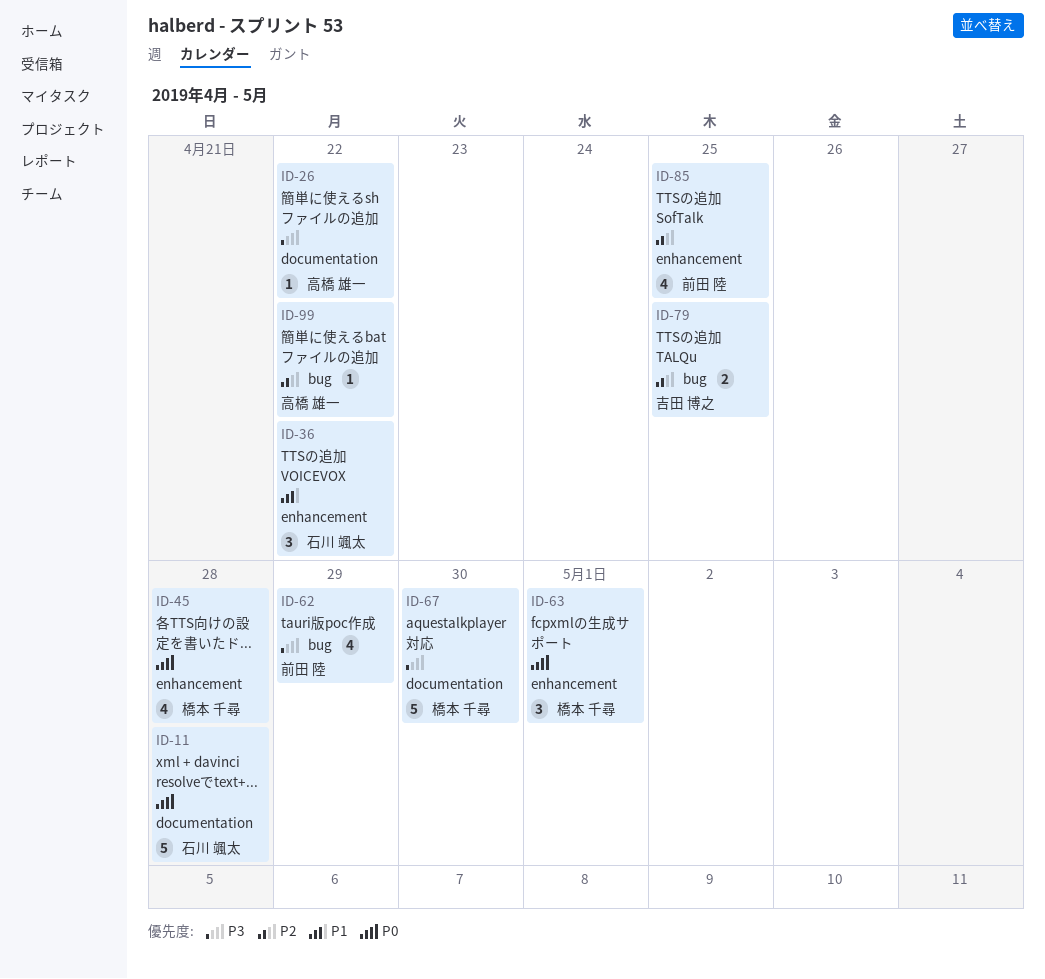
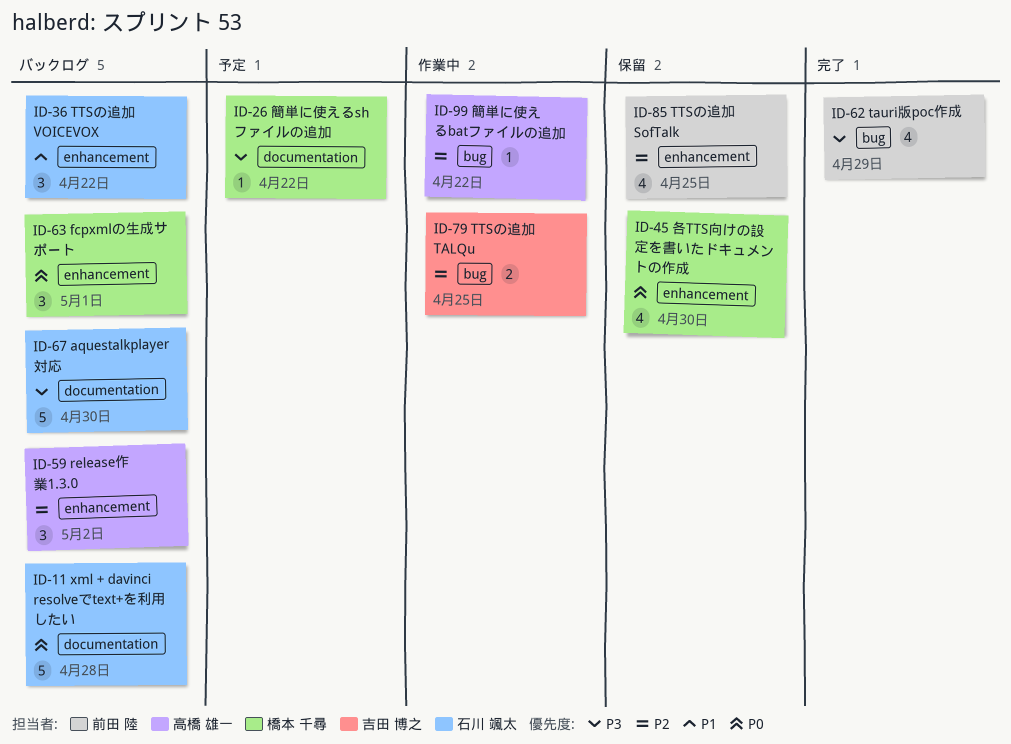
ID-26, owner: 高橋 雄一 -> 橋本 千尋
ID-45, due: Apr 28 -> Apr 30
ID-59: none -> present
ID-67, owner: 橋本 千尋 -> 石川 颯太

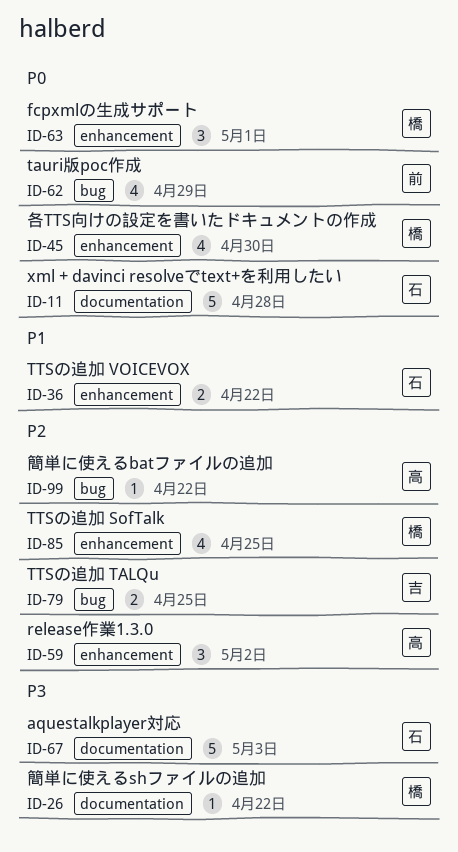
ID-36, estimate: 3 -> 2
ID-62, priority: P3 -> P0
ID-67, due: Apr 30 -> May 3
ID-85, owner: 前田 陸 -> 橋本 千尋

